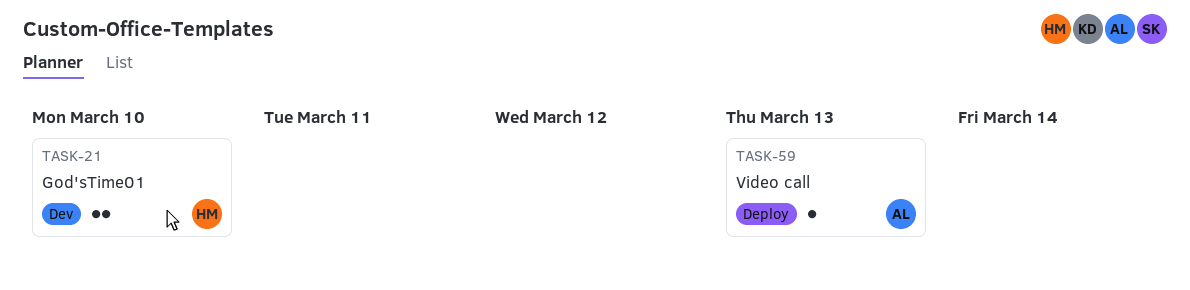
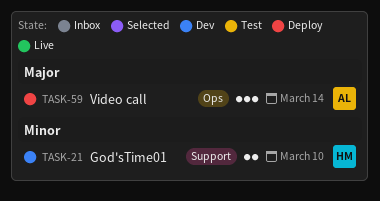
TASK-59, estimate: 1 -> 3
TASK-59, due: Mar 13 -> Mar 14

